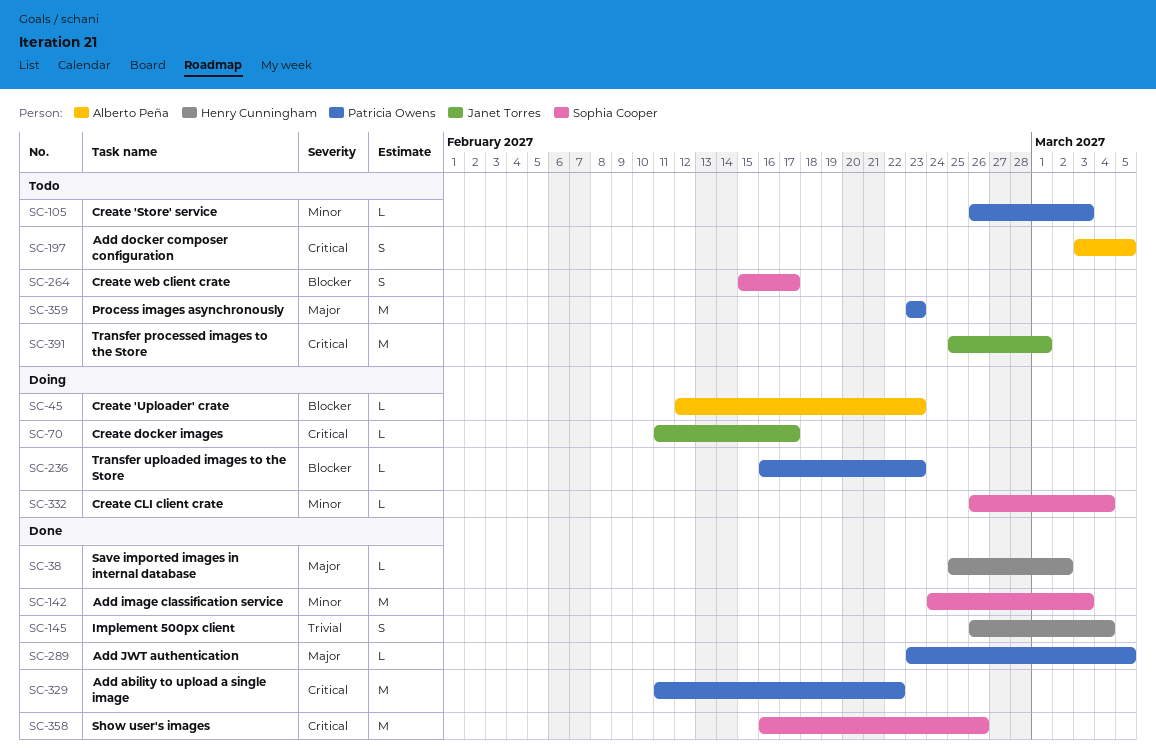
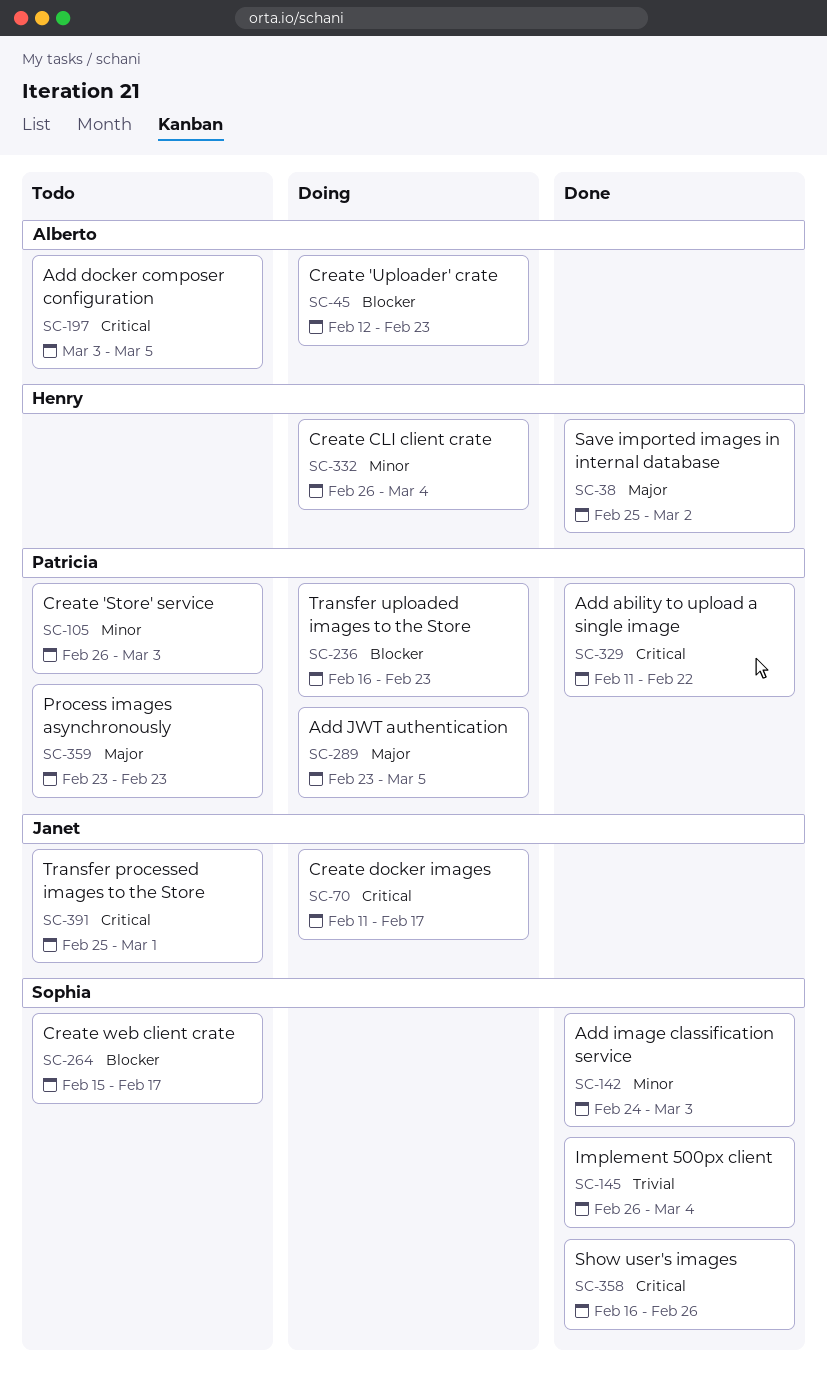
SC-145, owner: Henry Cunningham -> Sophia Cooper
SC-289, status: Done -> Doing
SC-332, owner: Sophia Cooper -> Henry Cunningham

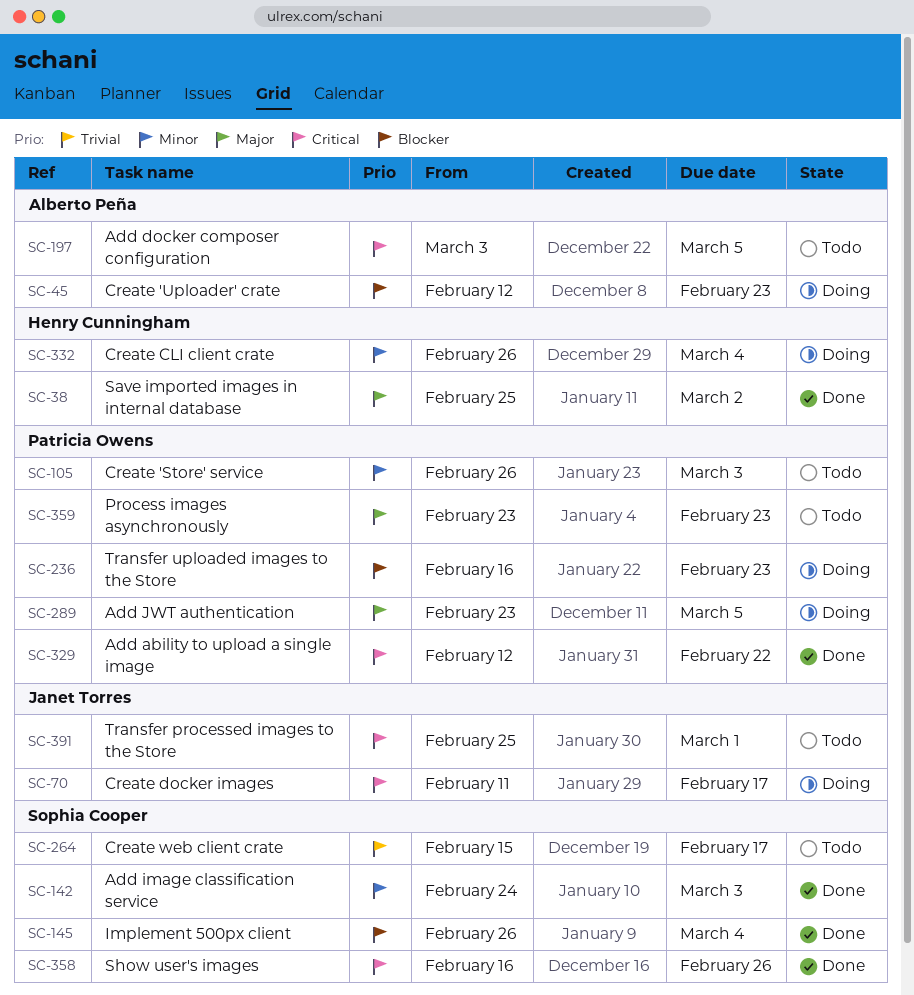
SC-145, priority: Trivial -> Blocker
SC-264, priority: Blocker -> Trivial
SC-329, start: Feb 11 -> Feb 12

